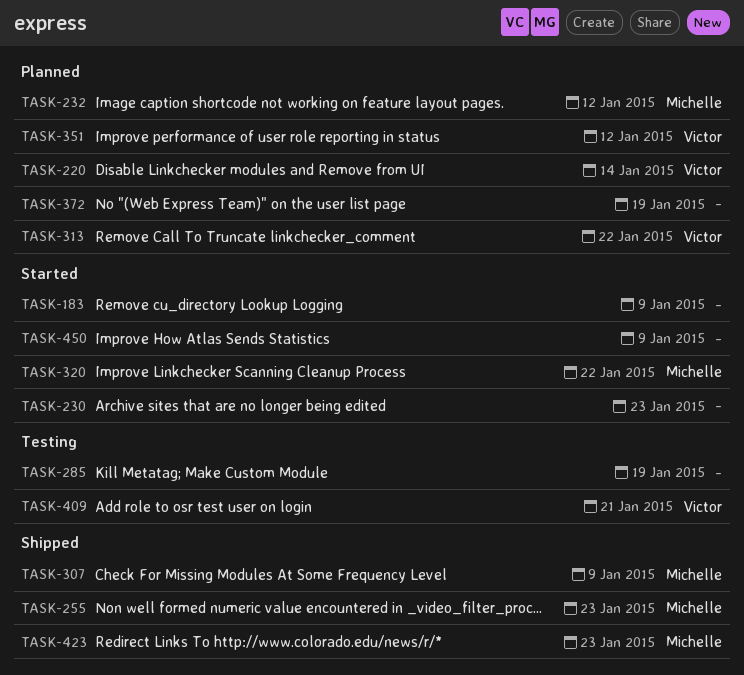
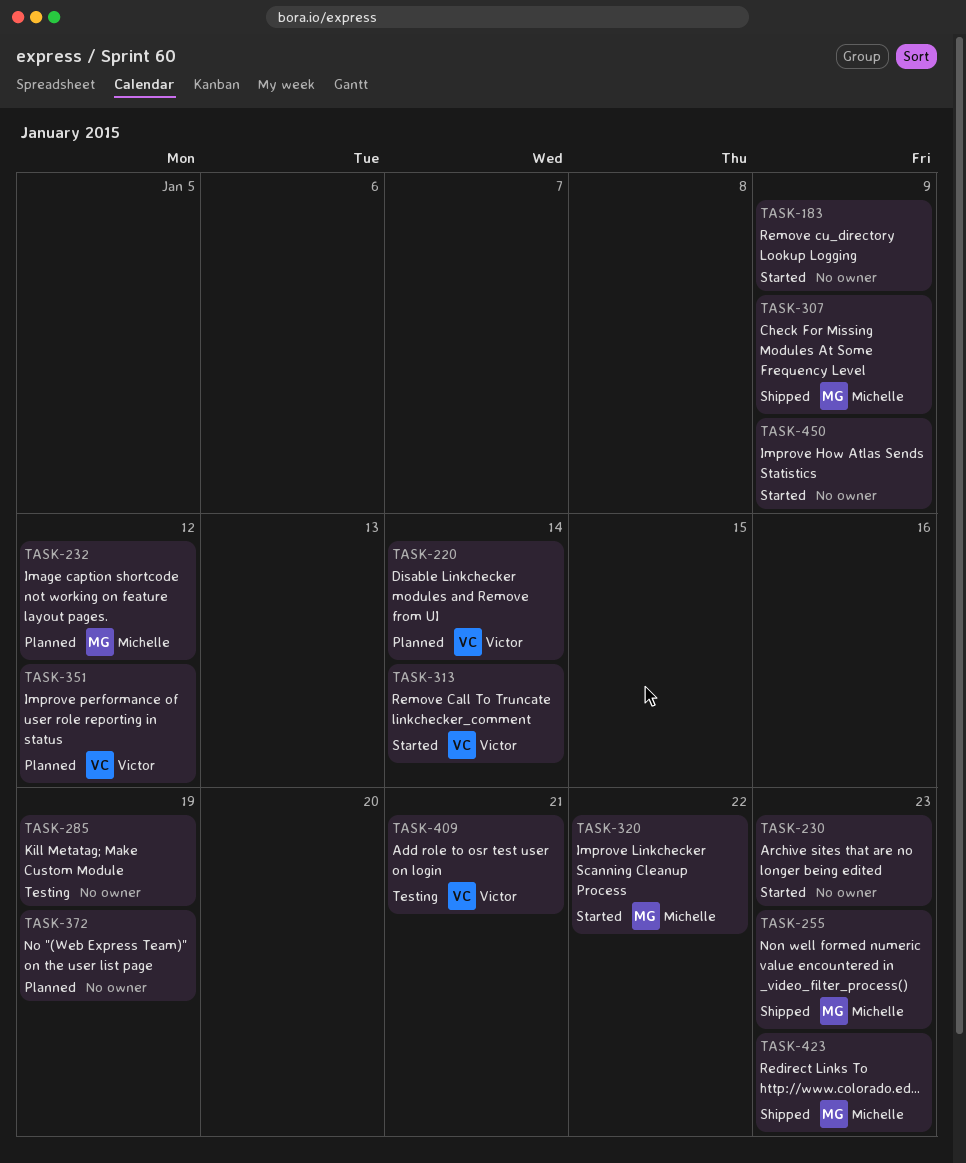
TASK-313, status: Planned -> Started
TASK-313, due: Jan 22 -> Jan 14

